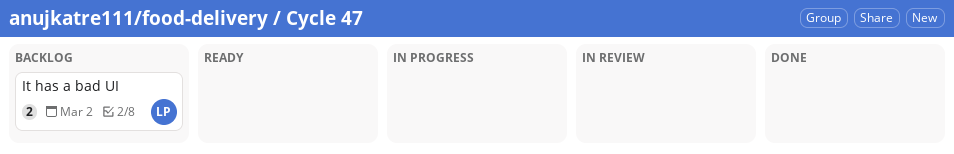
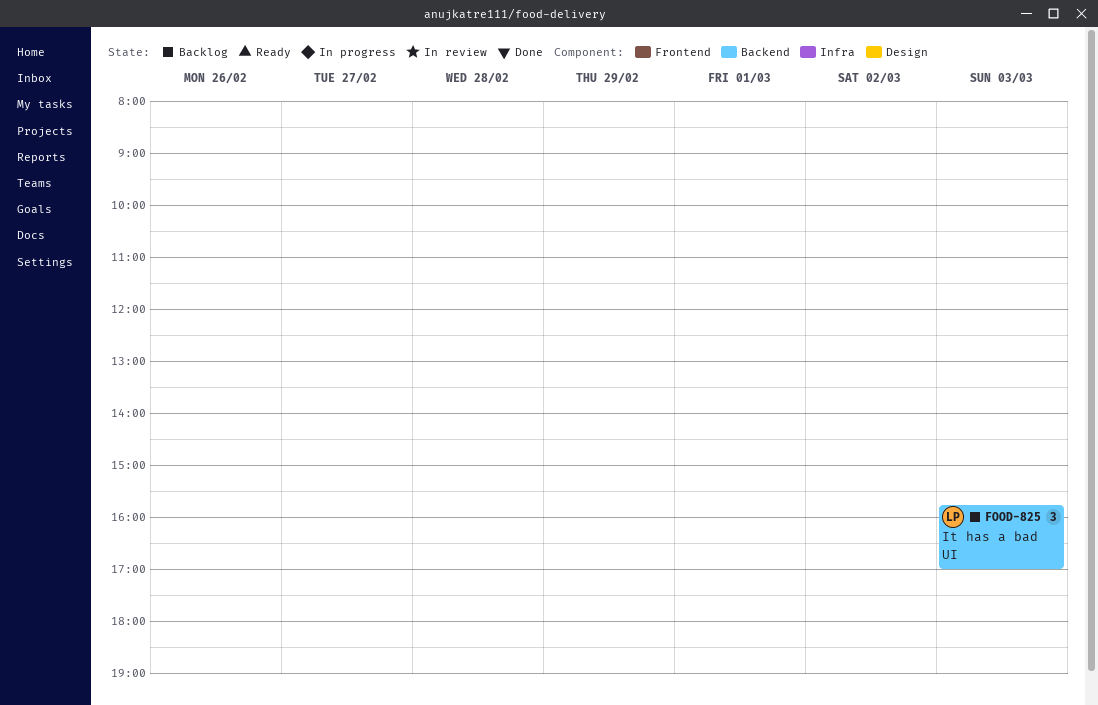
It has a bad UI, estimate: 2 -> 3
It has a bad UI, day: Mar 2 -> Mar 3

